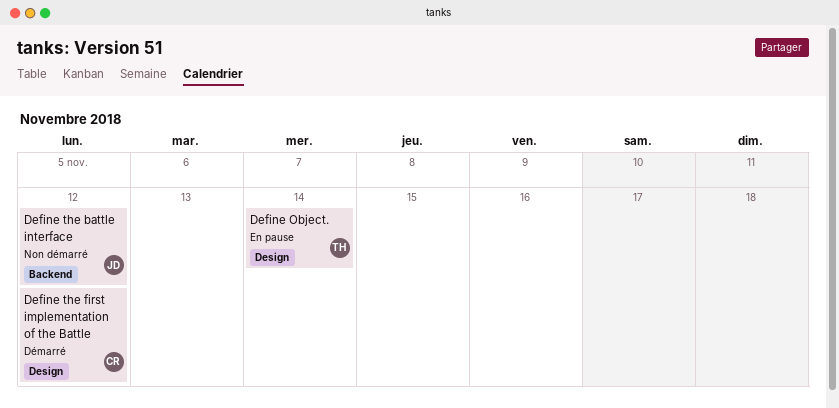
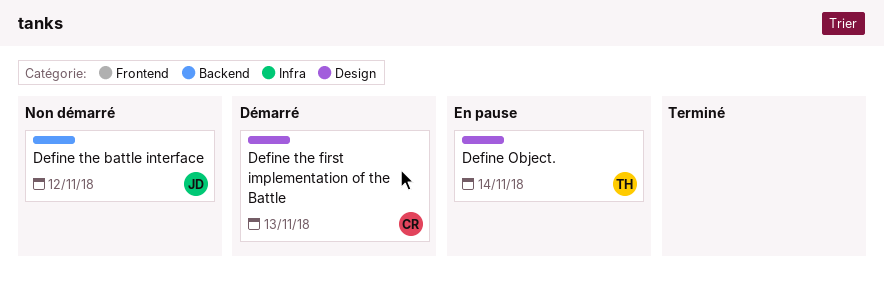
Define the first implementation of the Battle, due: Nov 12 -> Nov 13

